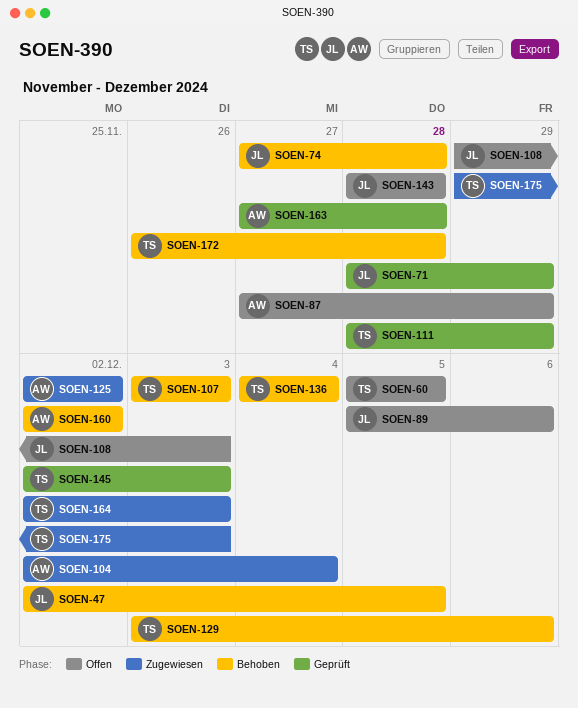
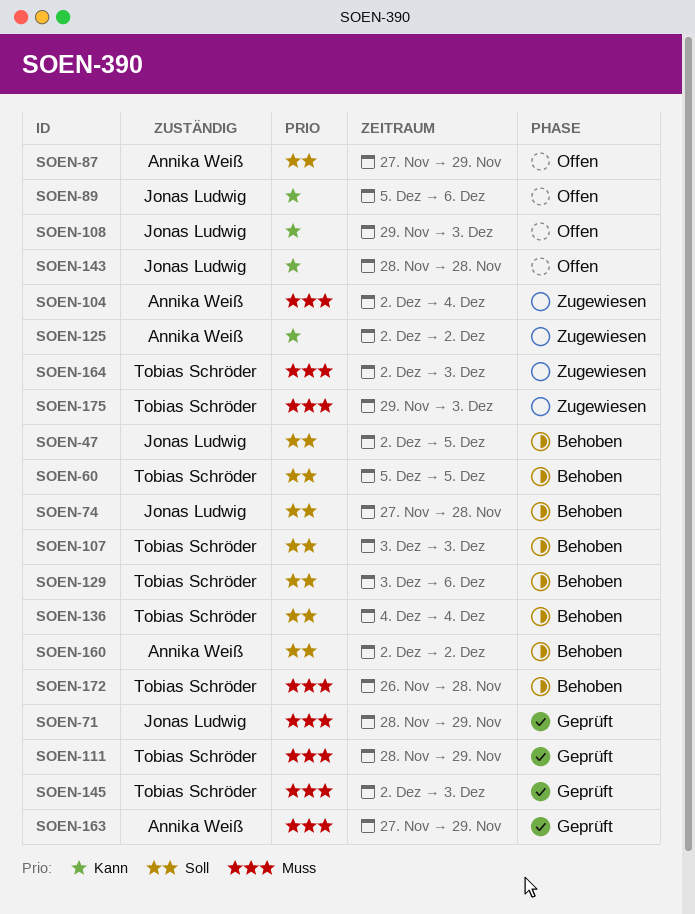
SOEN-60, status: Offen -> Behoben
SOEN-163, due: Nov 28 -> Nov 29

